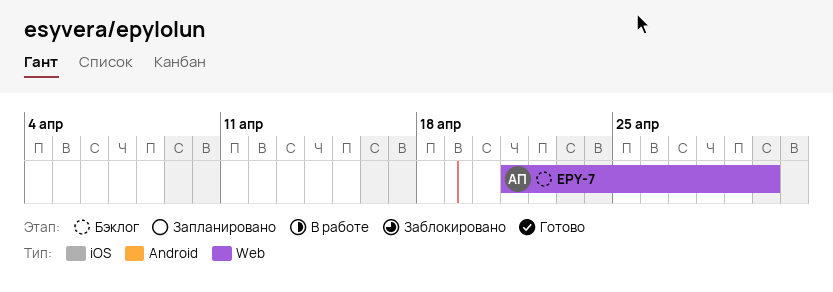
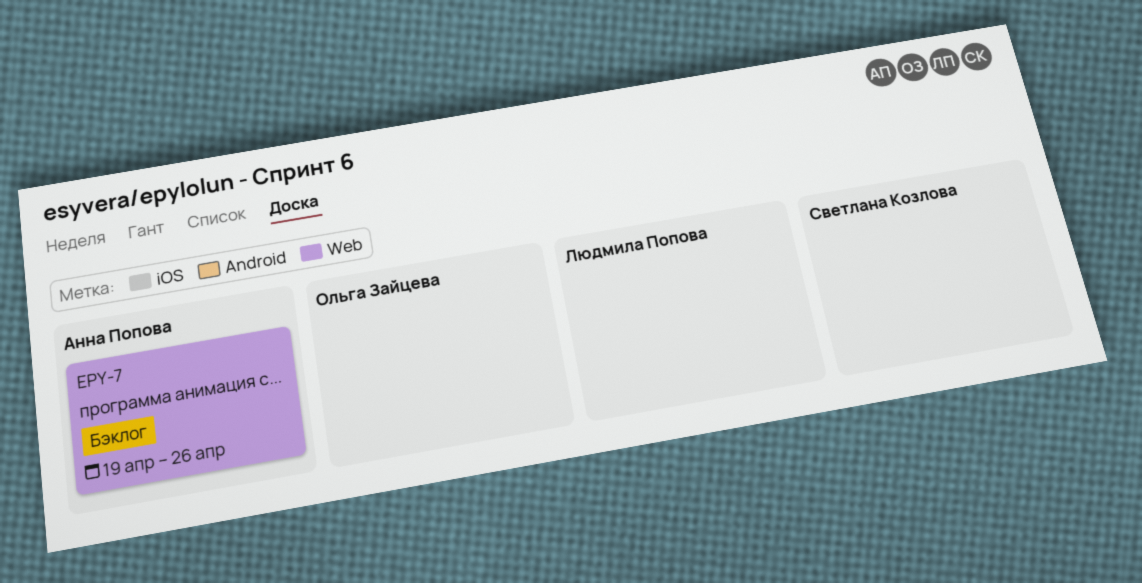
EPY-7, start: Apr 21 -> Apr 19
EPY-7, due: Apr 30 -> Apr 26

